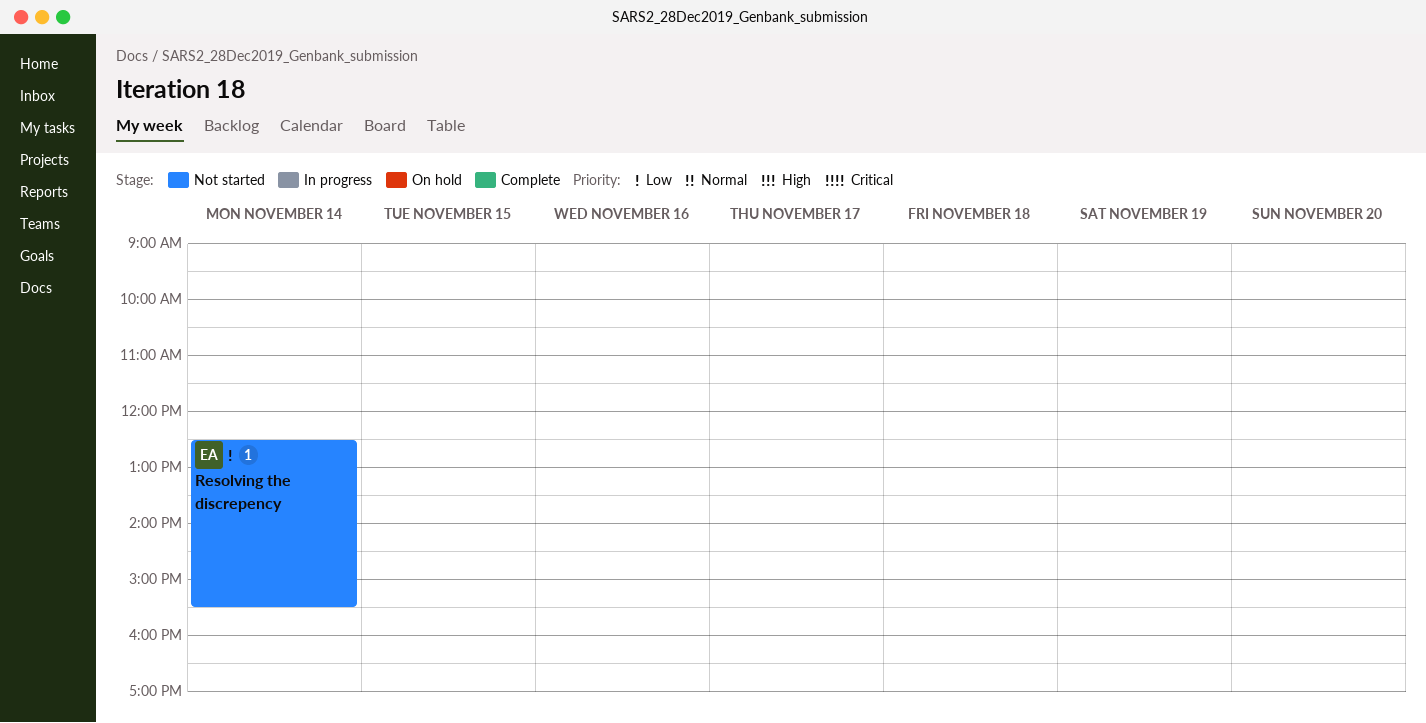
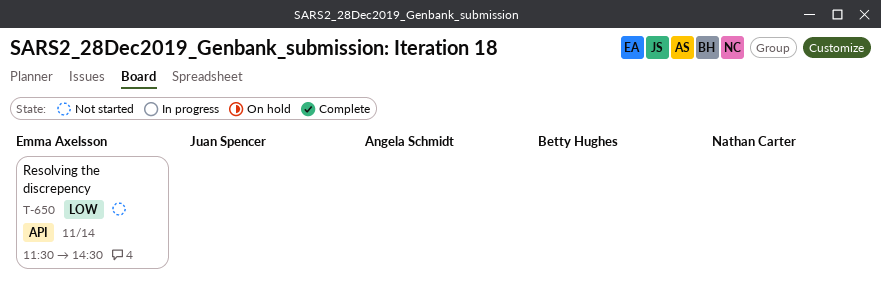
Resolving the discrepency, begins: 12:30 -> 11:30
Resolving the discrepency, ends: 15:30 -> 14:30

